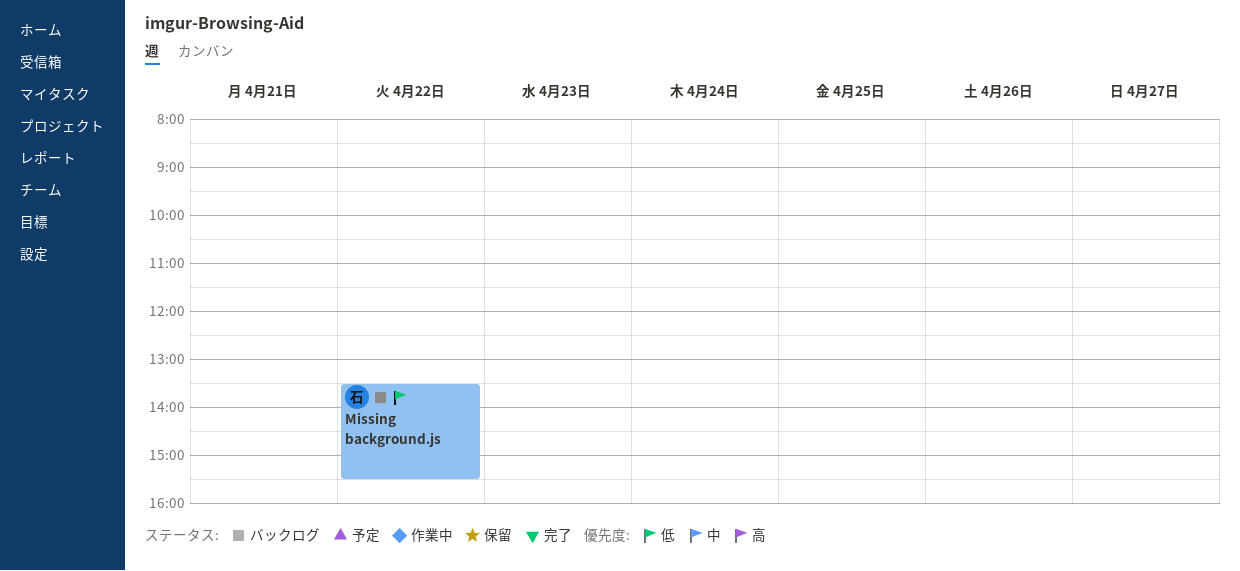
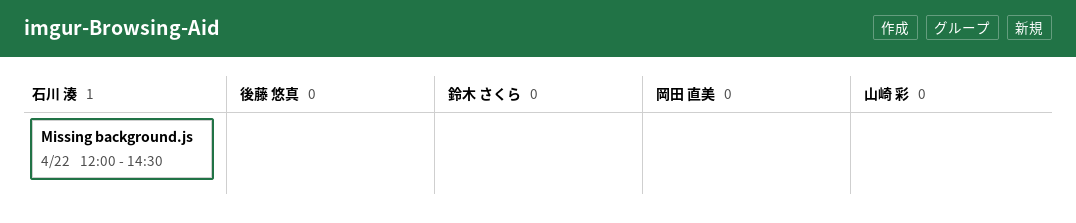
Missing background.js, begins: 13:30 -> 12:00
Missing background.js, ends: 15:30 -> 14:30

